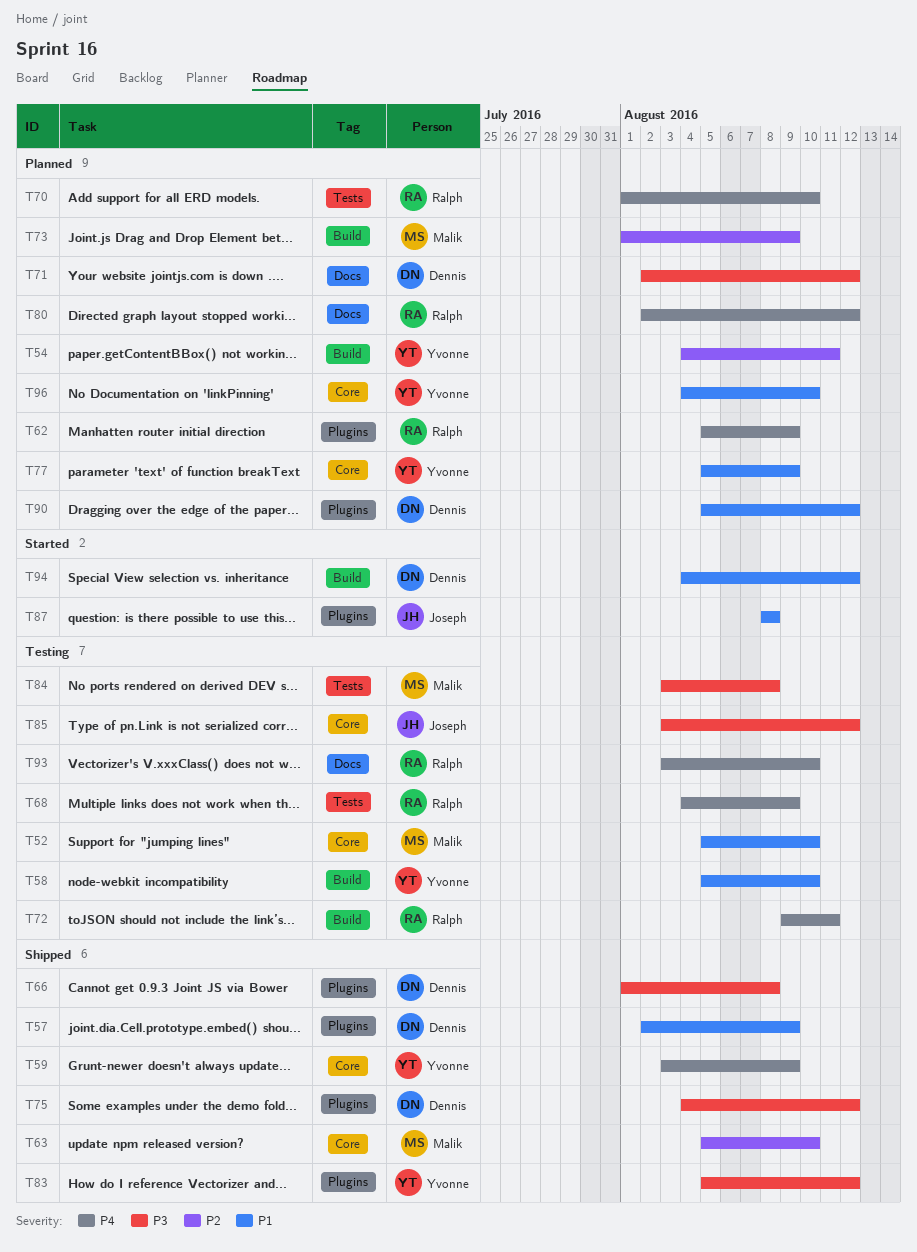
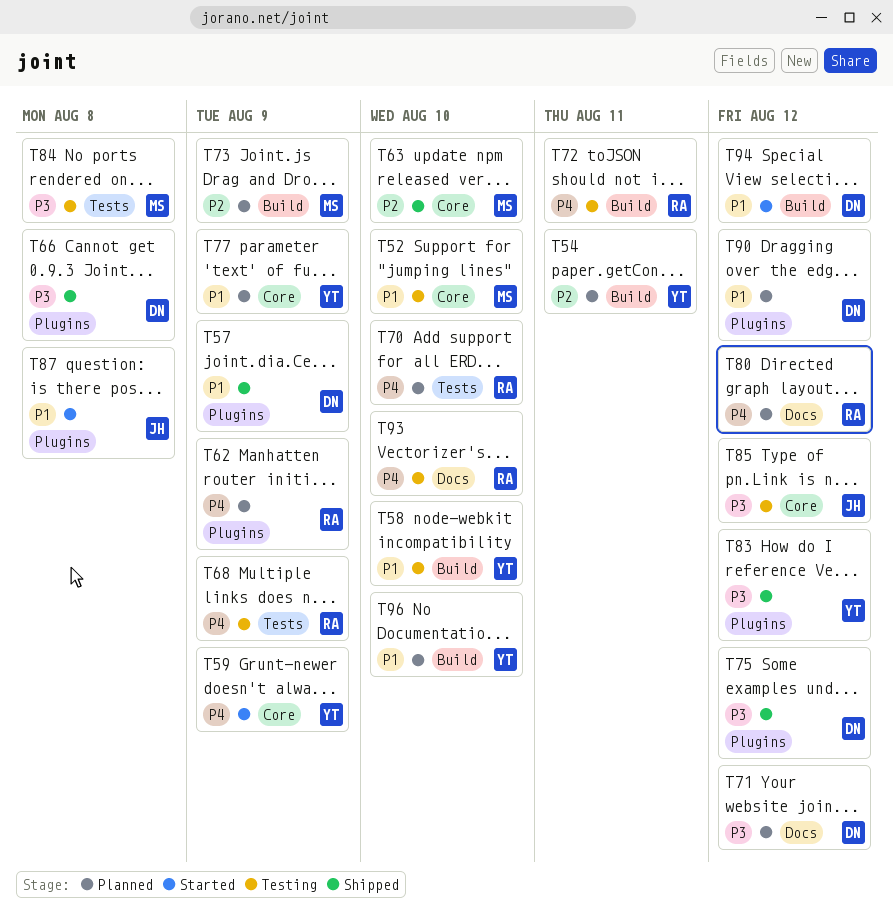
T59, status: Shipped -> Started
T96, label: Core -> Build

